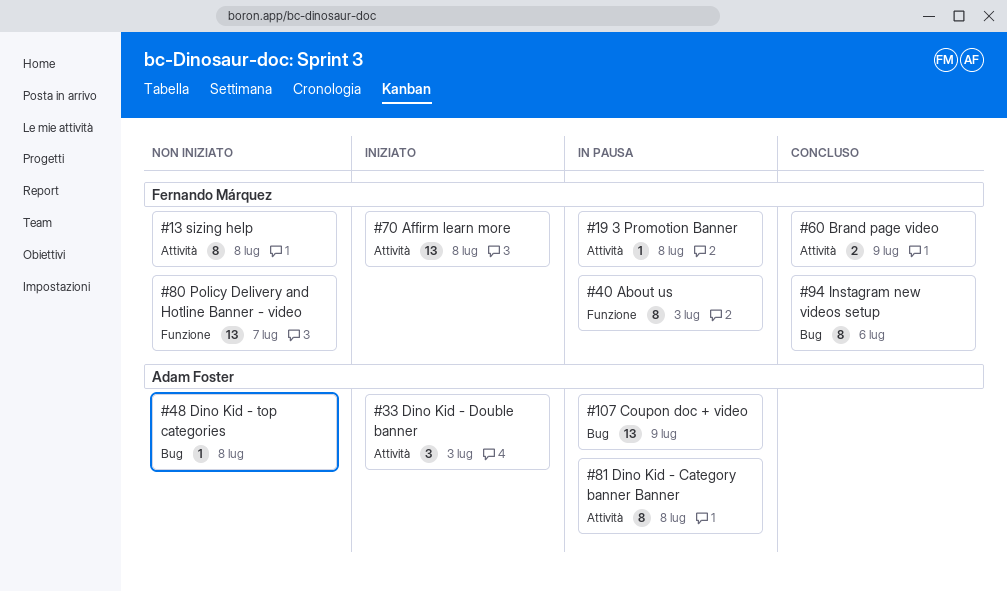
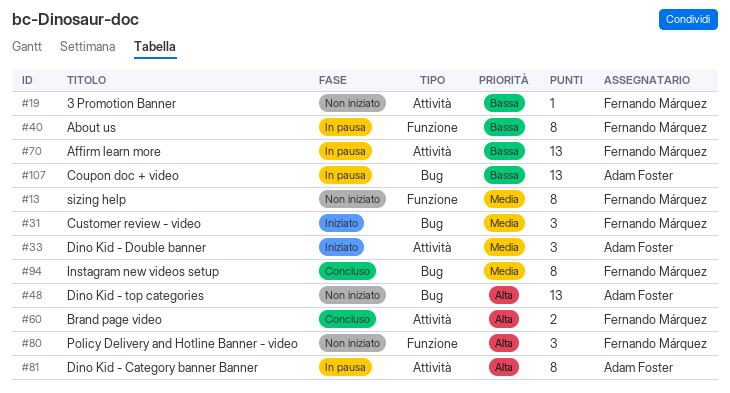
#13, label: Attività -> Funzione
#19, status: In pausa -> Non iniziato
#31: none -> present
#48, estimate: 1 -> 13
#70, status: Iniziato -> In pausa
#80, estimate: 13 -> 3

